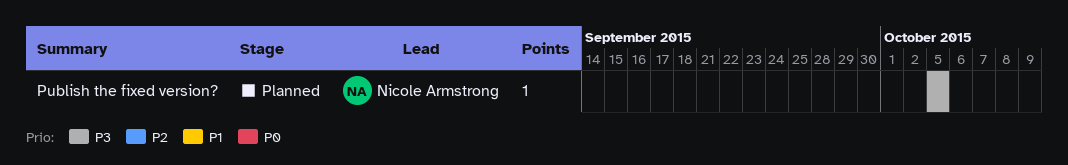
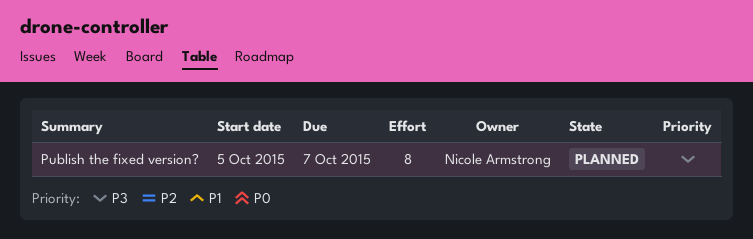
Publish the fixed version?, estimate: 1 -> 8
Publish the fixed version?, due: Oct 5 -> Oct 7

